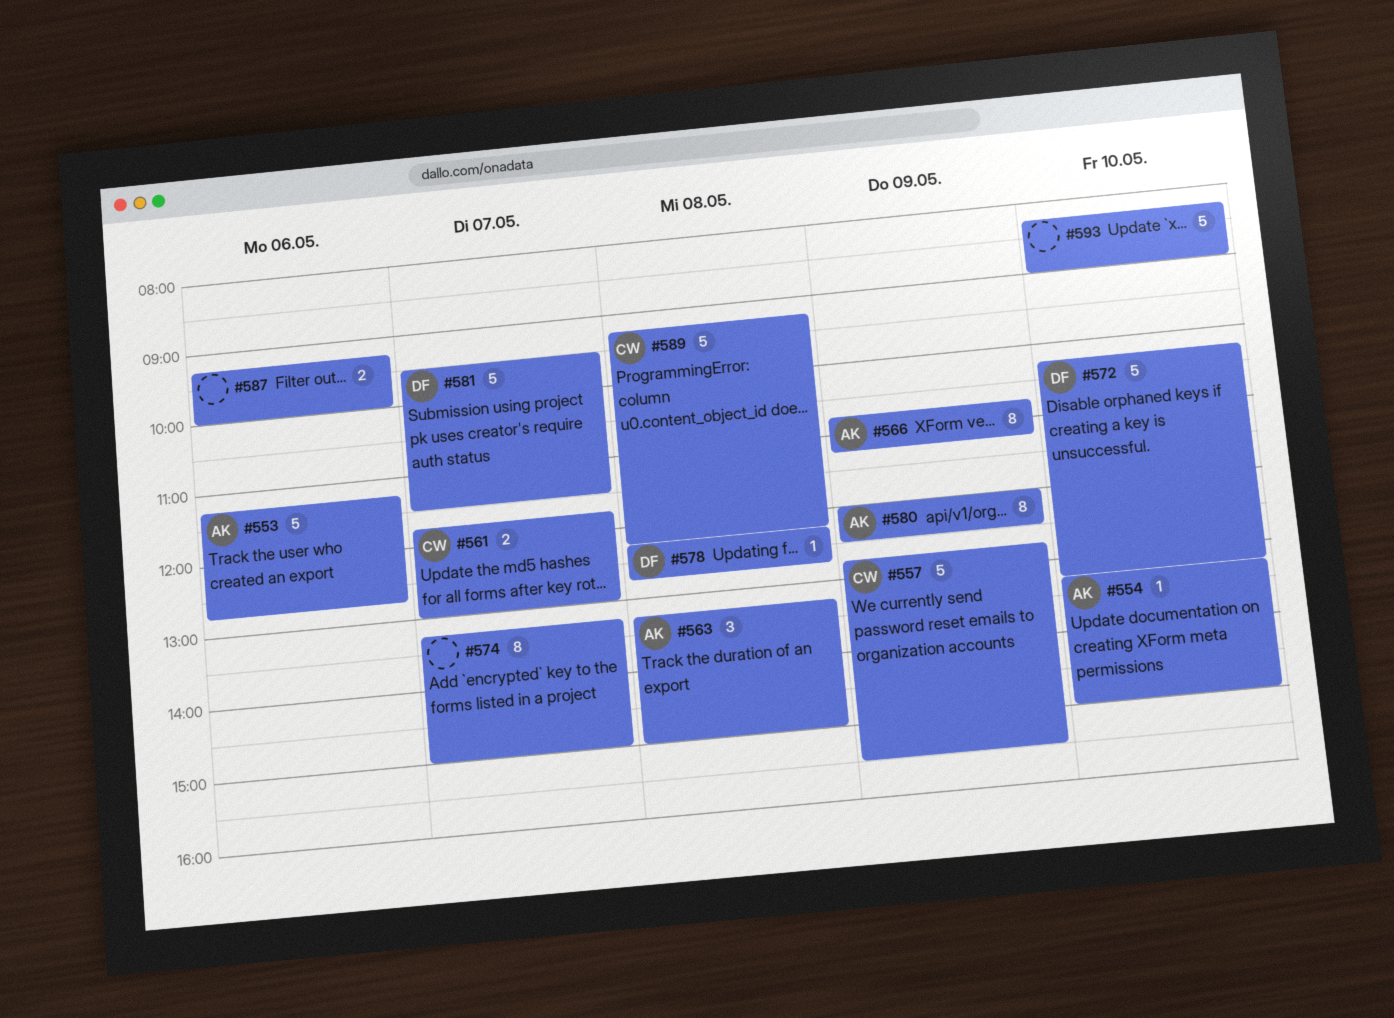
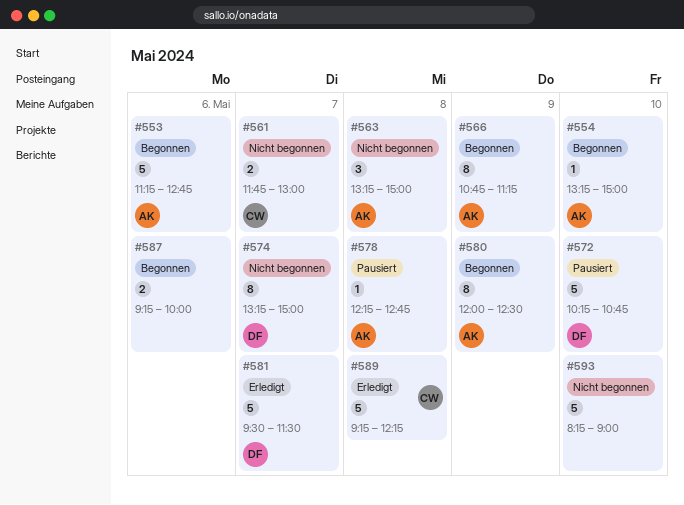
#557: present -> none
#572, ends: 13:15 -> 10:45
#574, owner: none -> DF
#578, owner: DF -> AK

